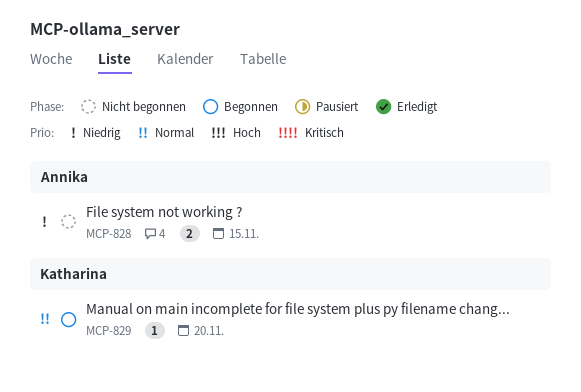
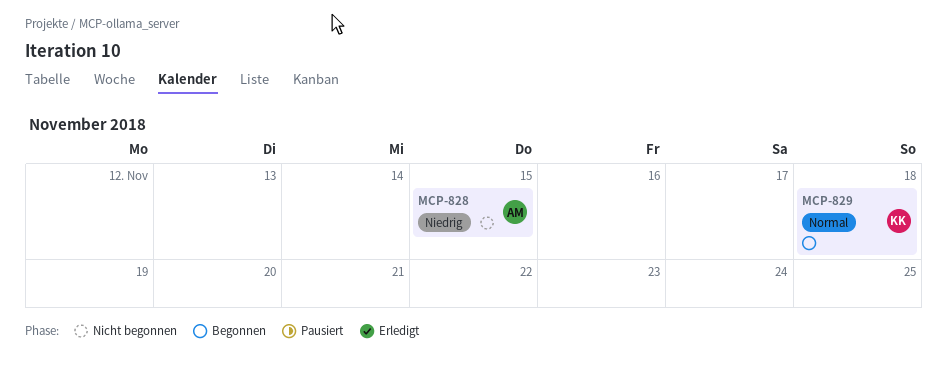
MCP-829, due: Nov 20 -> Nov 18

